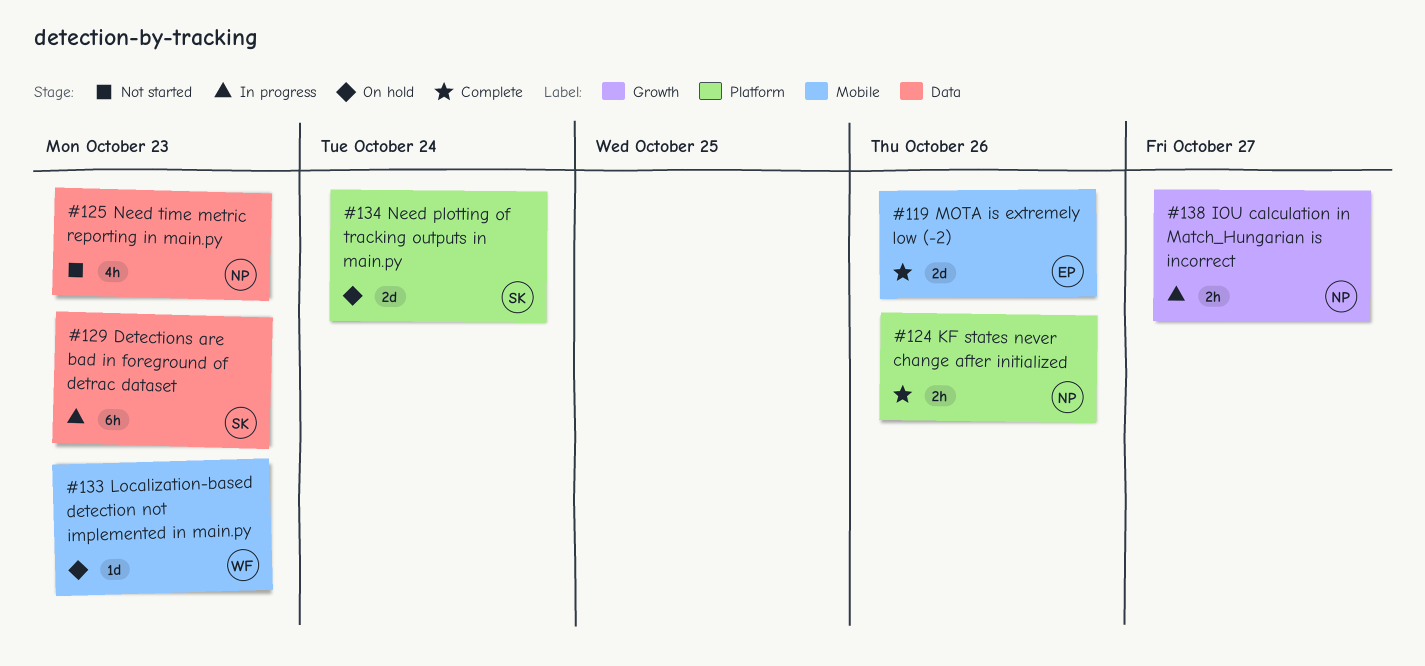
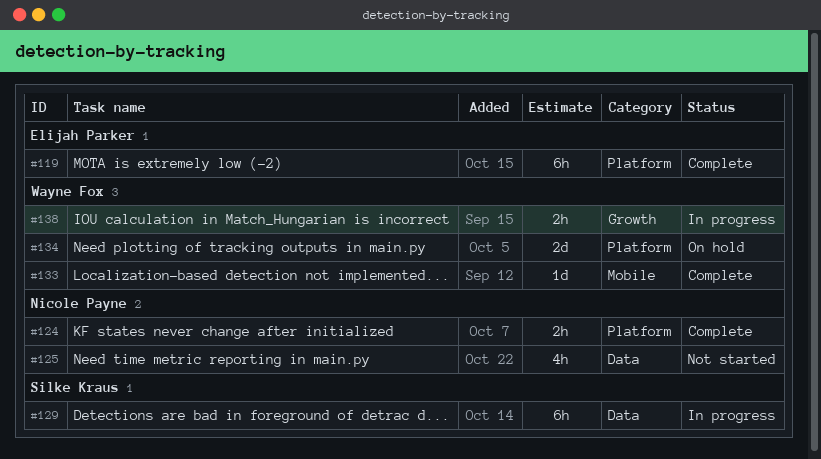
#119, label: Mobile -> Platform
#119, estimate: 2d -> 6h
#133, status: On hold -> Complete
#134, owner: Silke Kraus -> Wayne Fox
#138, owner: Nicole Payne -> Wayne Fox

